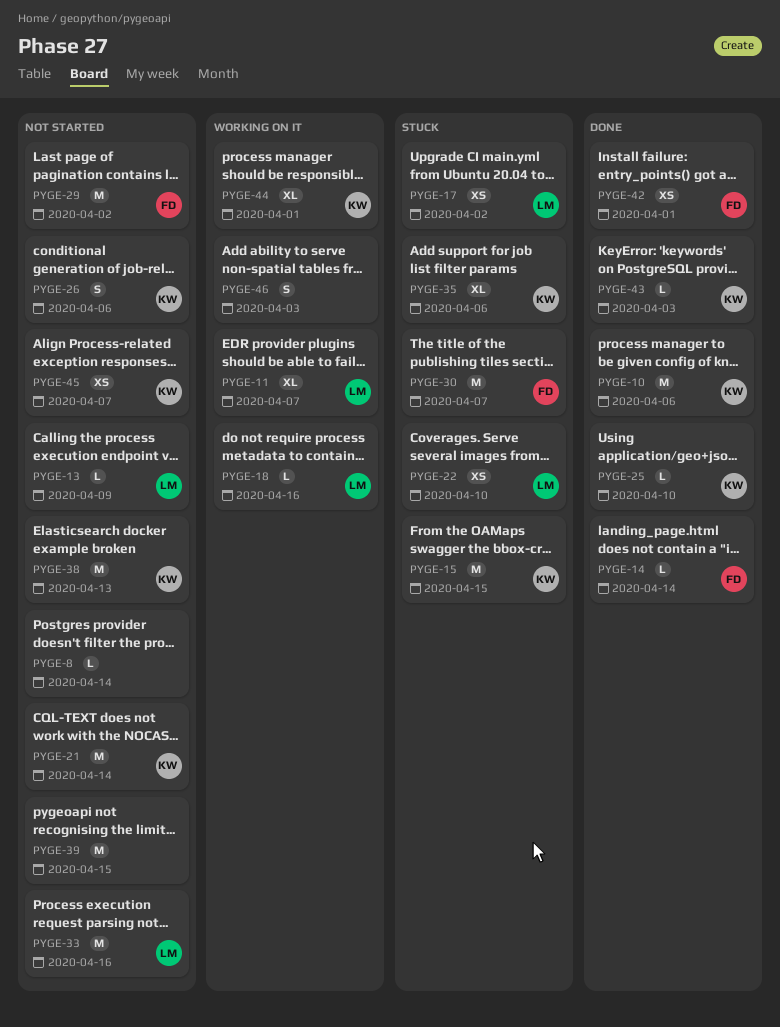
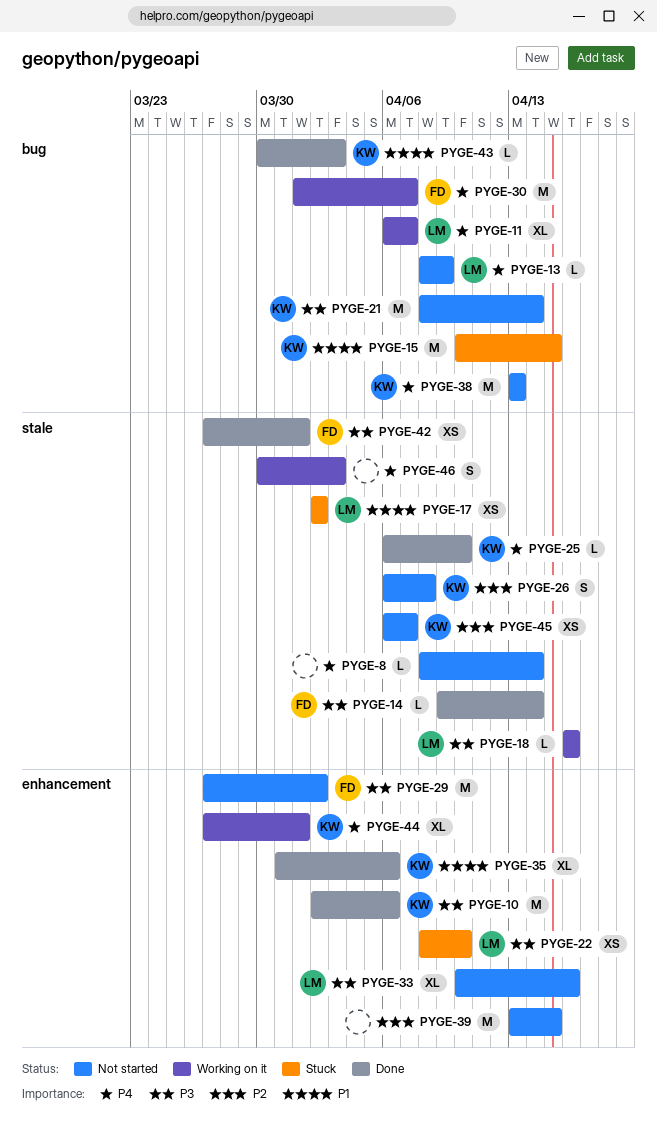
PYGE-26, due: Apr 6 -> Apr 8
PYGE-30, status: Stuck -> Working on it
PYGE-33, estimate: M -> XL
PYGE-35, status: Stuck -> Done

